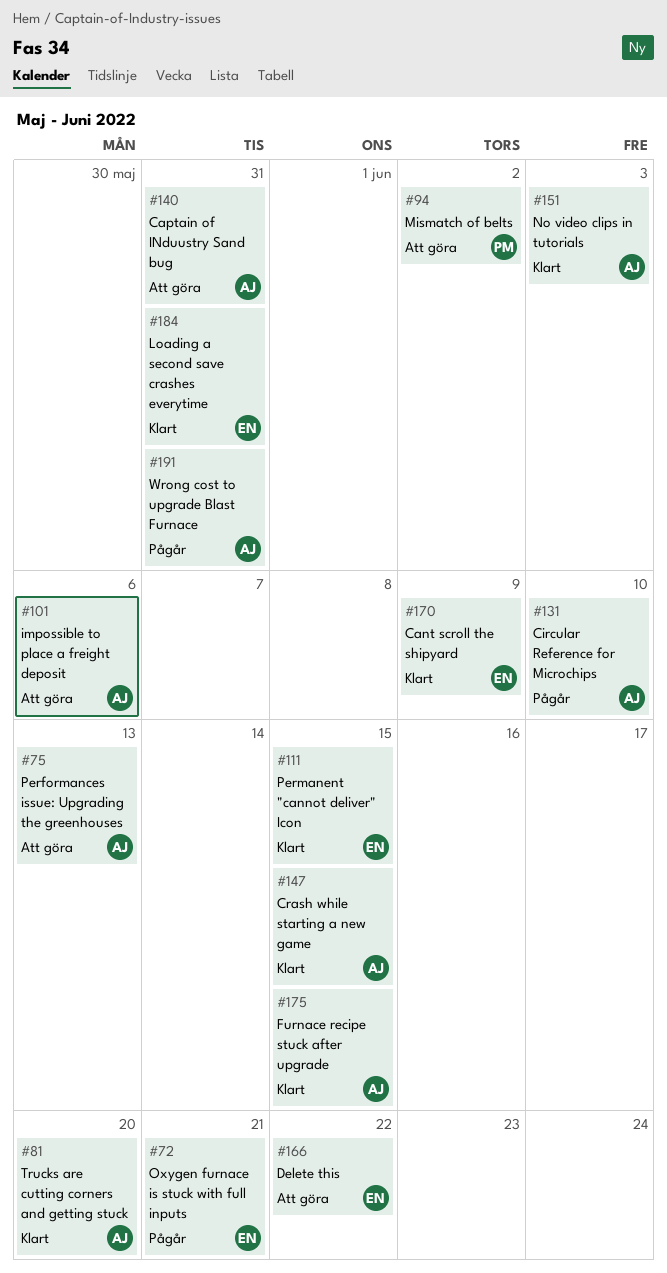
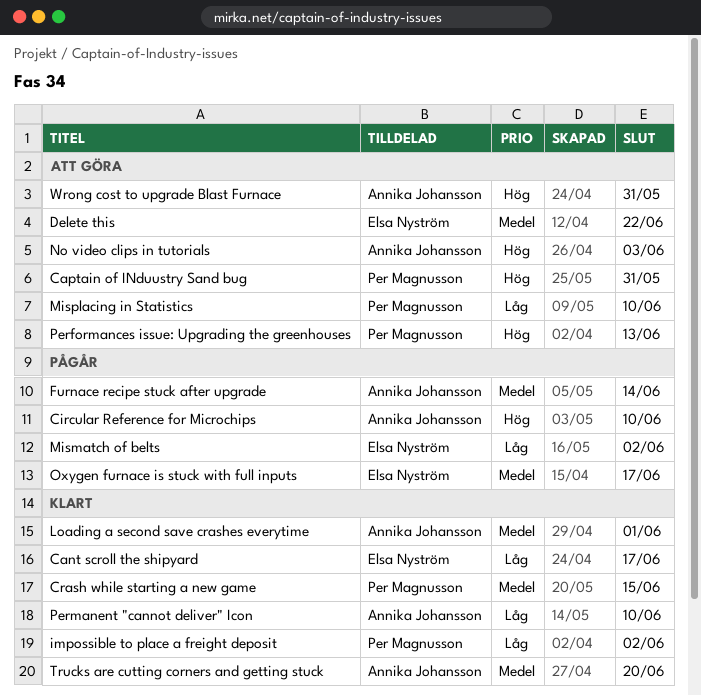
Cant scroll the shipyard, due: Jun 9 -> Jun 17
Captain of INduustry Sand bug, owner: Annika Johansson -> Per Magnusson
Crash while starting a new game, owner: Annika Johansson -> Per Magnusson
Furnace recipe stuck after upgrade, status: Klart -> Pågår
Furnace recipe stuck after upgrade, due: Jun 15 -> Jun 14
impossible to place a freight deposit, status: Att göra -> Klart
impossible to place a freight deposit, owner: Annika Johansson -> Per Magnusson
impossible to place a freight deposit, due: Jun 6 -> Jun 2
Loading a second save crashes everytime, owner: Elsa Nyström -> Annika Johansson
Loading a second save crashes everytime, due: May 31 -> Jun 1
Mismatch of belts, status: Att göra -> Pågår
Mismatch of belts, owner: Per Magnusson -> Elsa Nyström
Misplacing in Statistics: none -> present
No video clips in tutorials, status: Klart -> Att göra
Oxygen furnace is stuck with full inputs, due: Jun 21 -> Jun 17
Performances issue: Upgrading the greenhouses, owner: Annika Johansson -> Per Magnusson
Permanent "cannot deliver" Icon, owner: Elsa Nyström -> Annika Johansson
Permanent "cannot deliver" Icon, due: Jun 15 -> Jun 10
Wrong cost to upgrade Blast Furnace, status: Pågår -> Att göra

